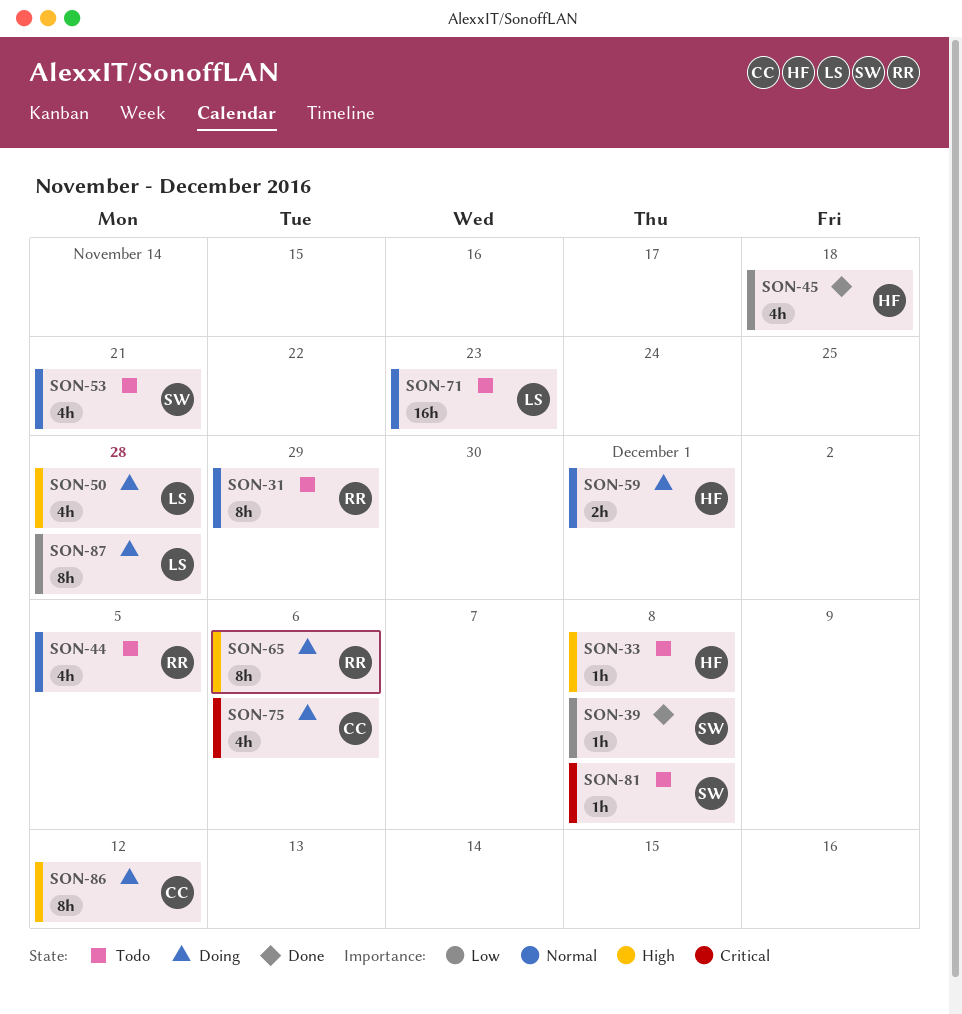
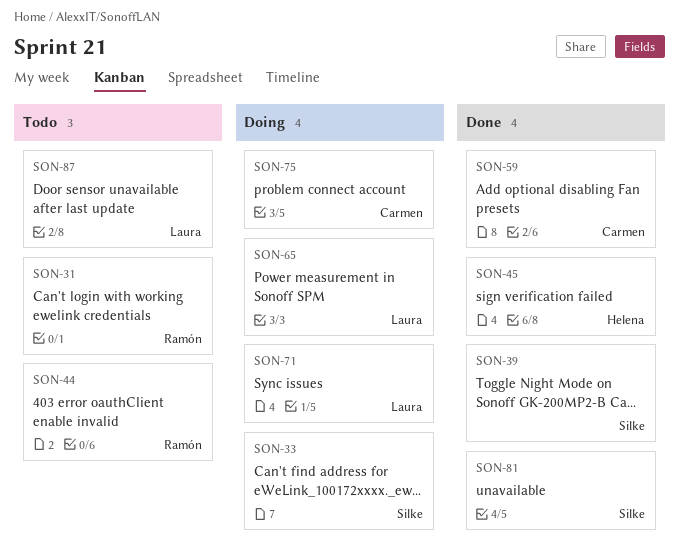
SON-33, status: Todo -> Doing
SON-33, owner: Helena -> Silke
SON-50: present -> none
SON-53: present -> none
SON-59, status: Doing -> Done
SON-59, owner: Helena -> Carmen
SON-65, owner: Ramón -> Laura
SON-71, status: Todo -> Doing
SON-81, status: Todo -> Done
SON-86: present -> none
SON-87, status: Doing -> Todo

